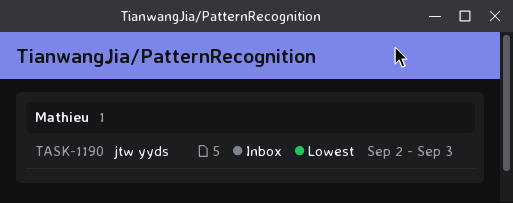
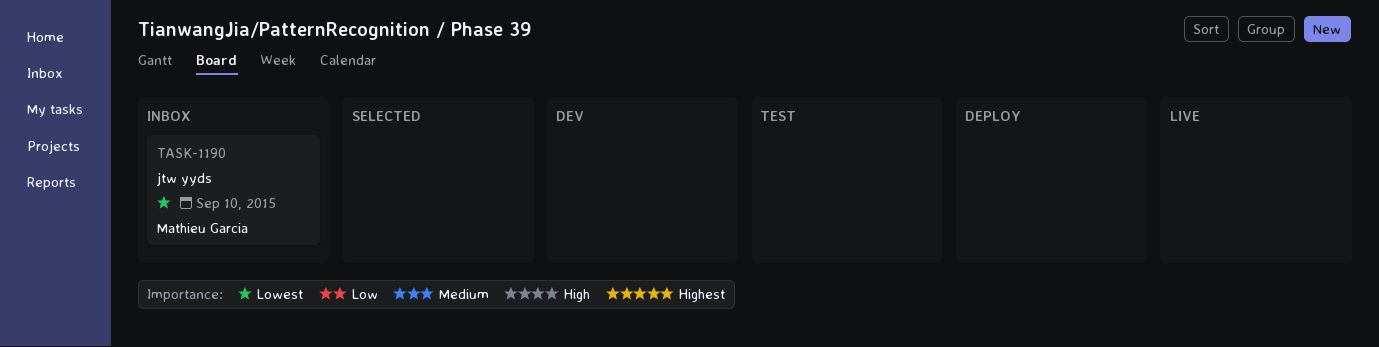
TASK-1190, due: Sep 3 -> Sep 10

